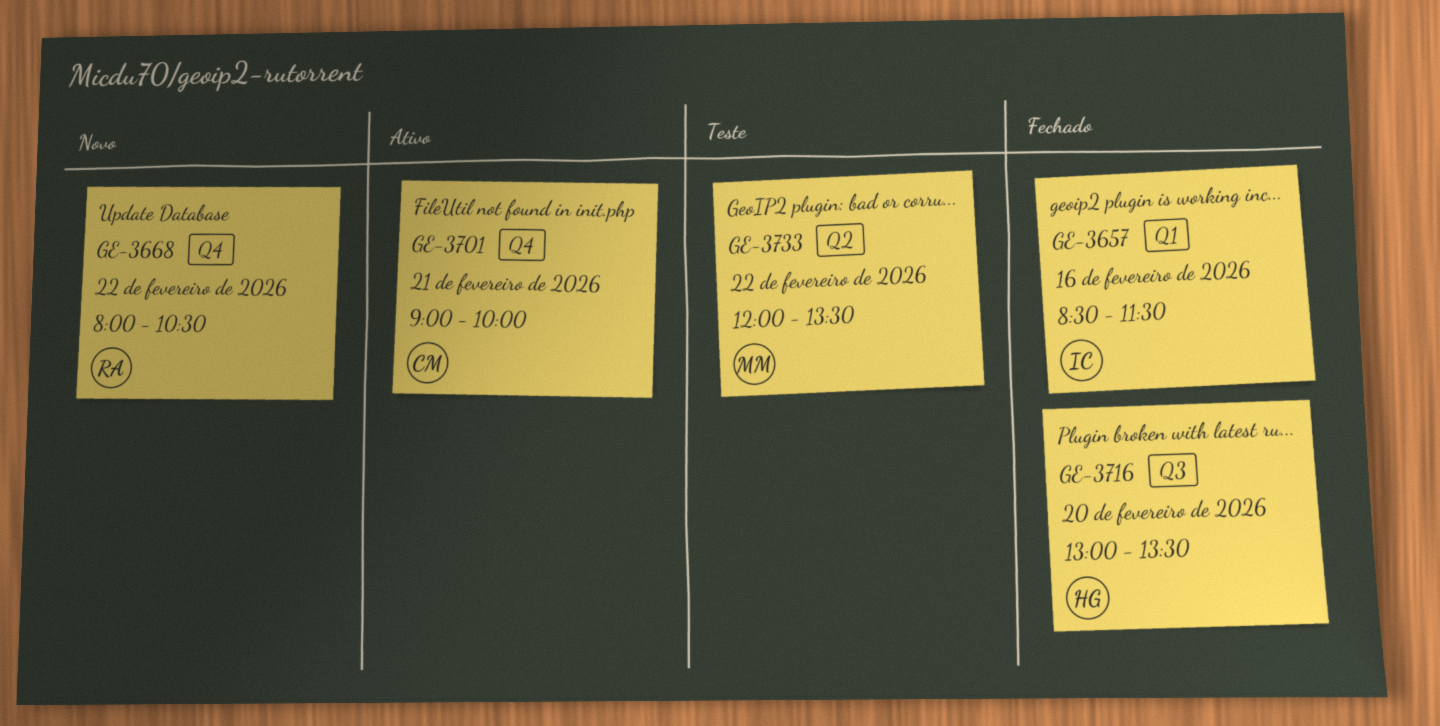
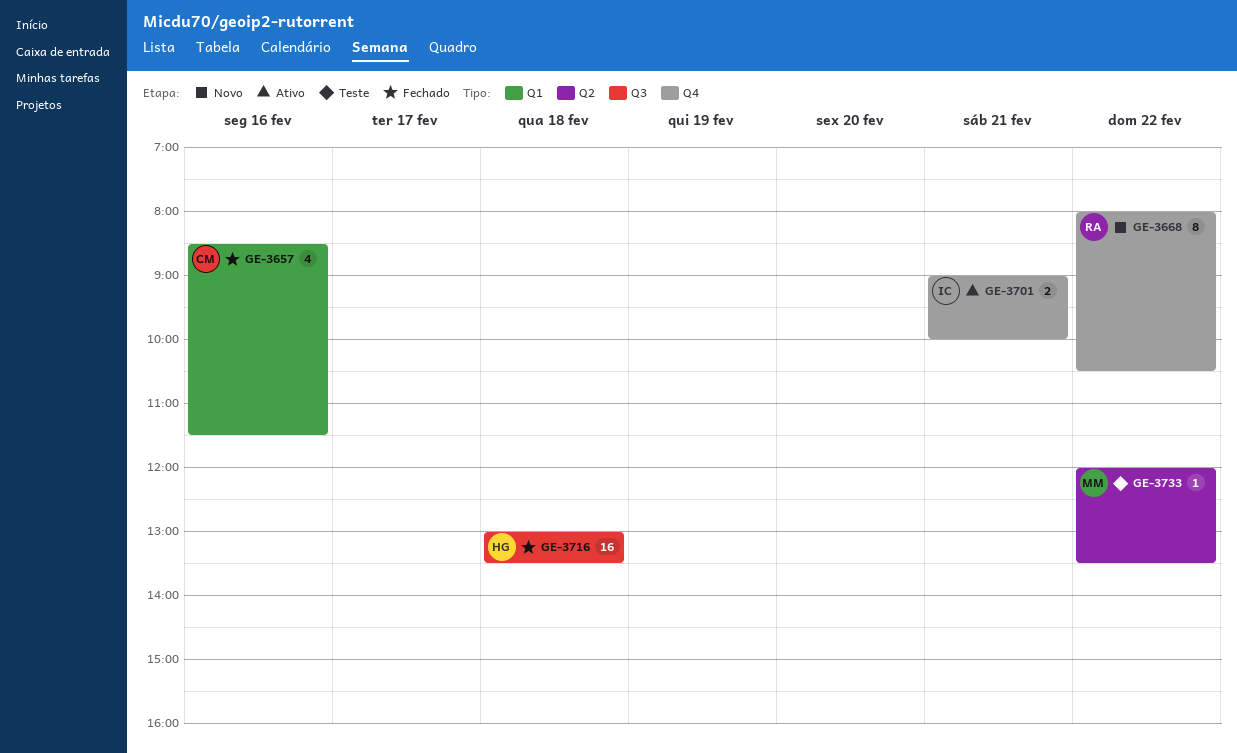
GE-3657, owner: IC -> CM
GE-3701, owner: CM -> IC
GE-3716, day: Feb 20 -> Feb 18

